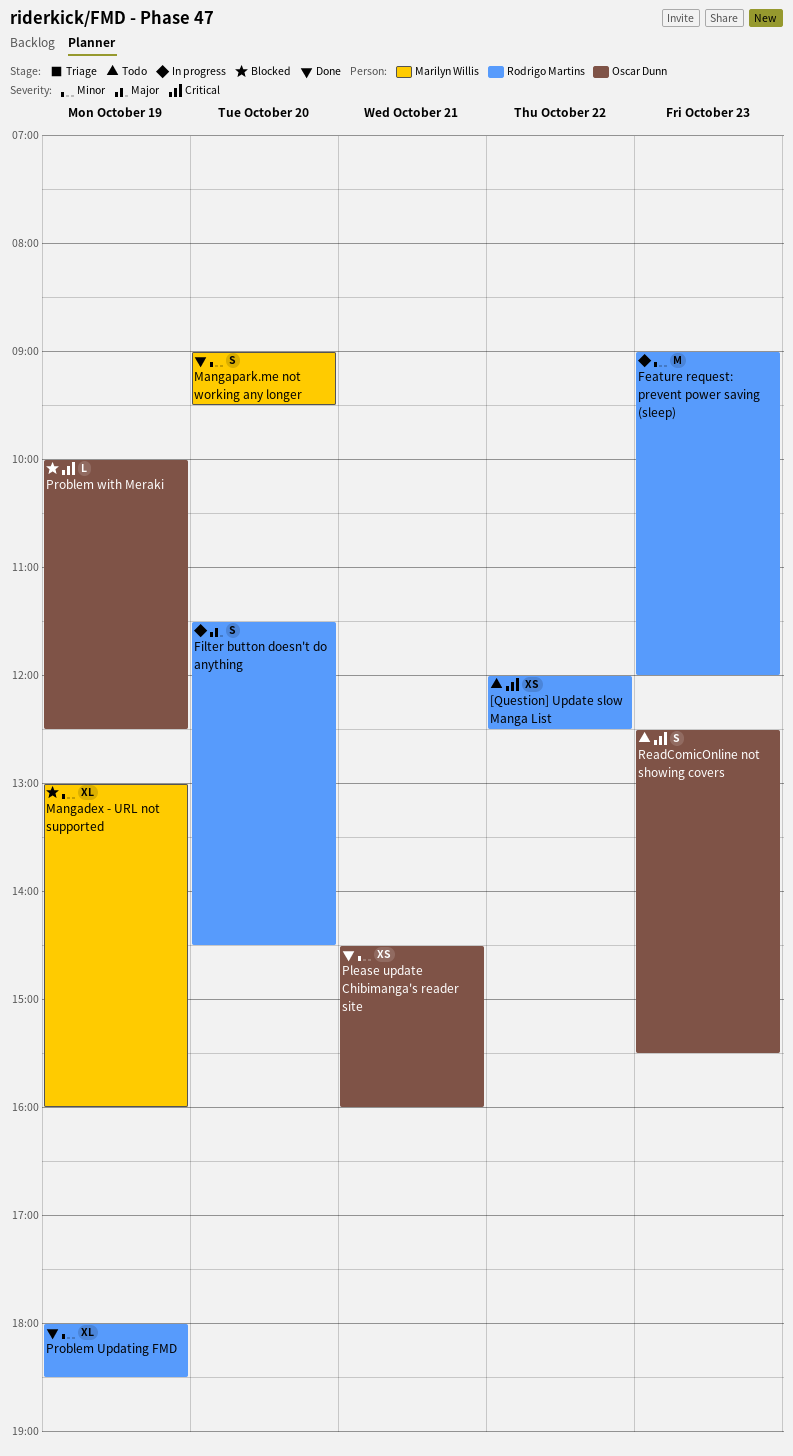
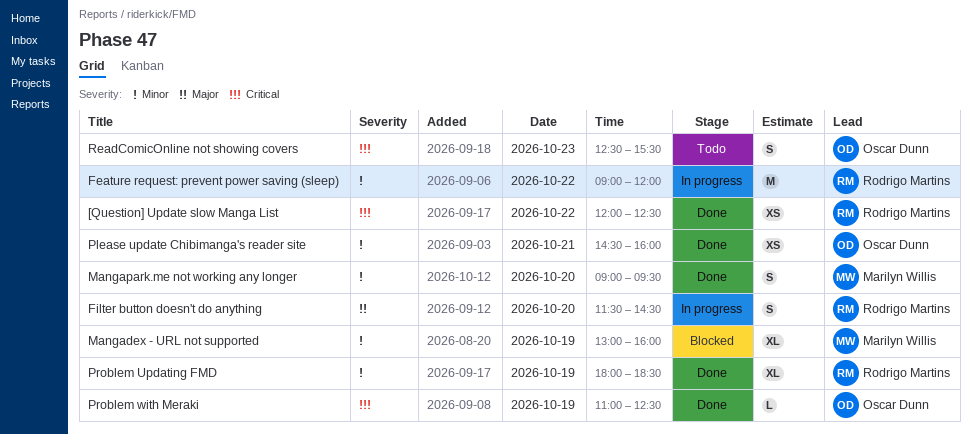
[Question] Update slow Manga List, status: Todo -> Done
Feature request: prevent power saving (sleep), day: Oct 23 -> Oct 22
Problem with Meraki, status: Blocked -> Done
Problem with Meraki, begins: 10:00 -> 11:00

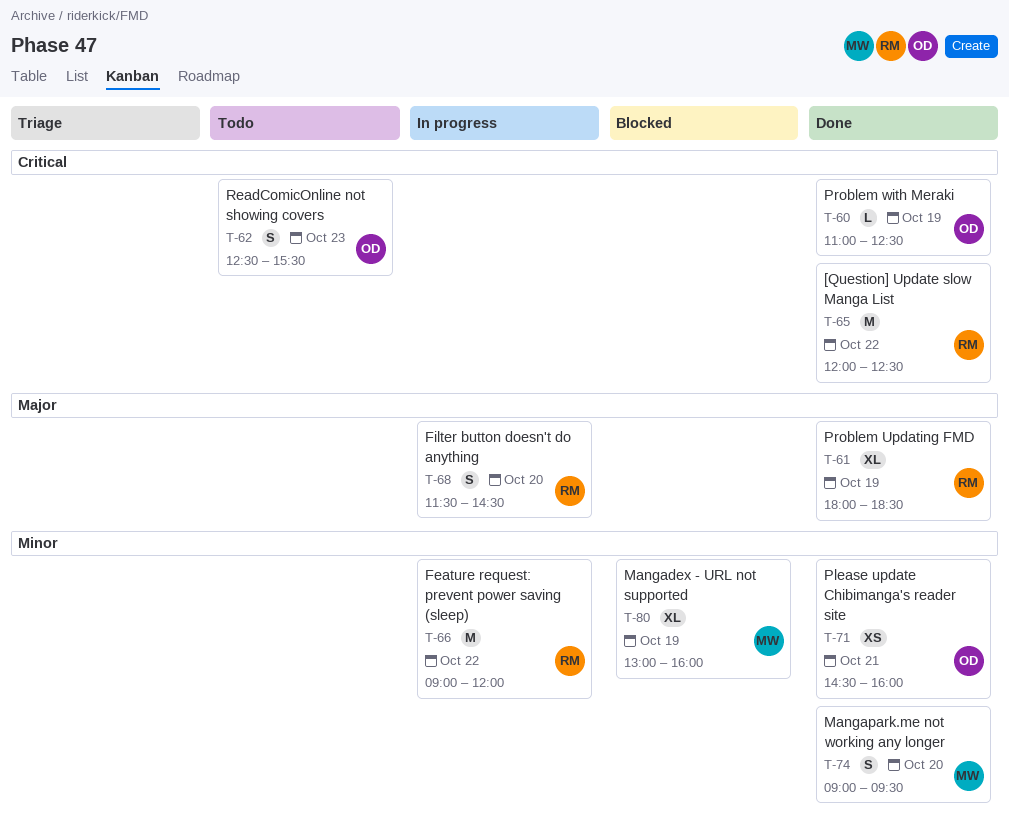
[Question] Update slow Manga List, estimate: XS -> M
Problem Updating FMD, priority: Minor -> Major

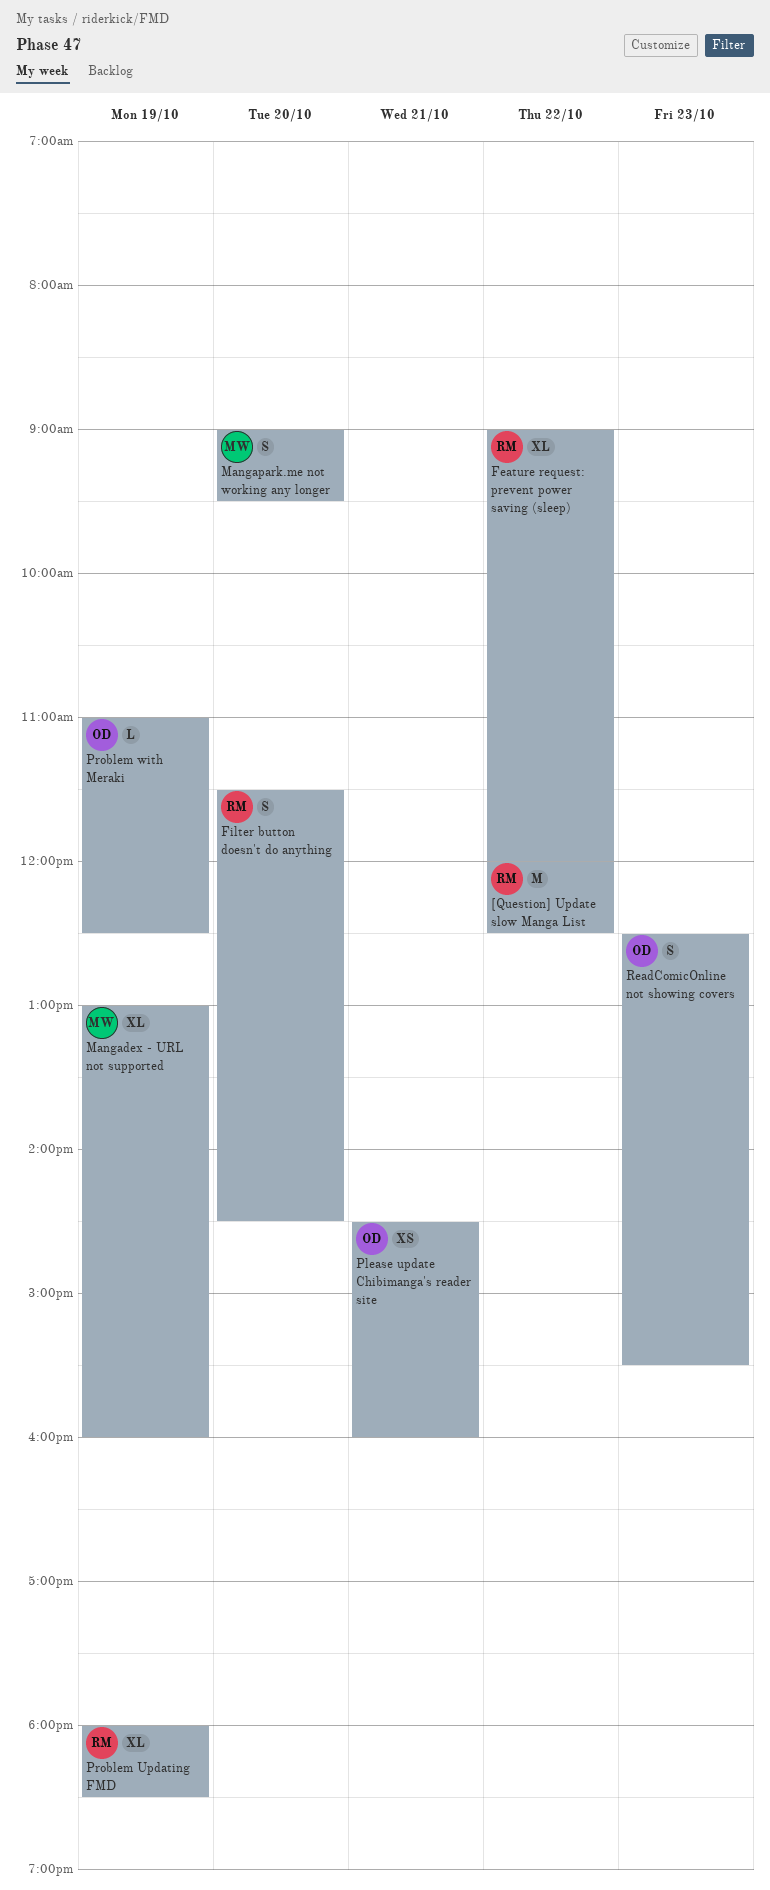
Feature request: prevent power saving (sleep), estimate: M -> XL

